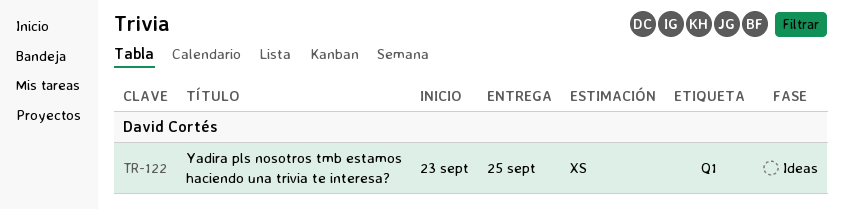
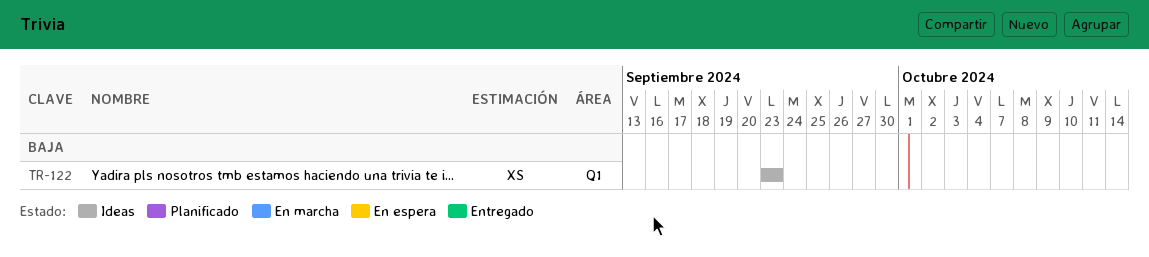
TR-122, due: Sep 25 -> Sep 23

